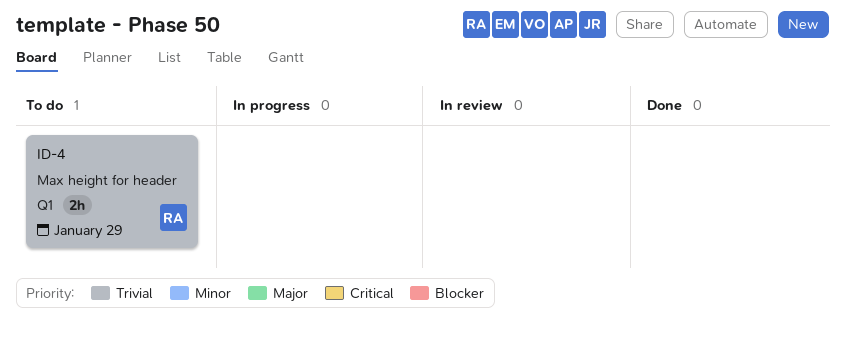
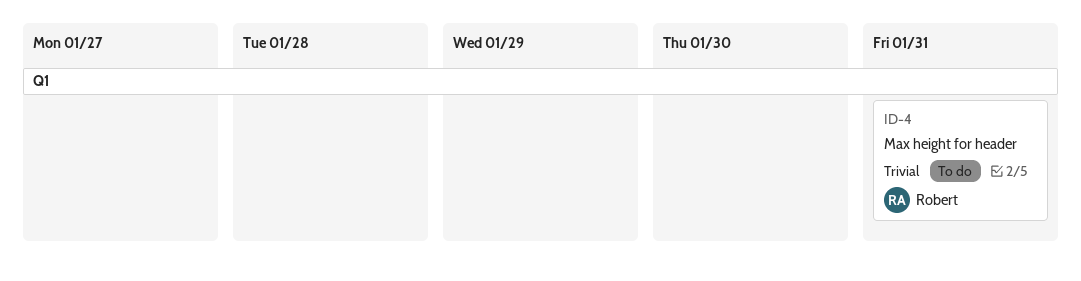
ID-4, due: Jan 29 -> Jan 31

